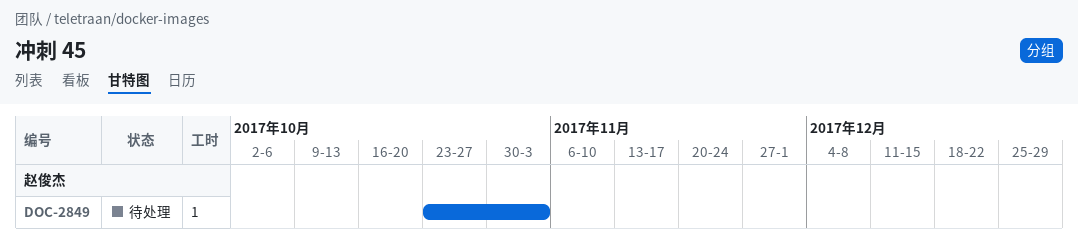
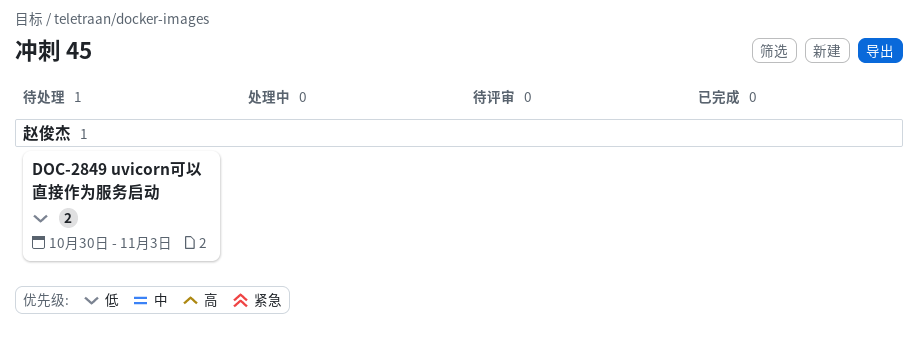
DOC-2849, estimate: 1 -> 2
DOC-2849, start: Oct 23 -> Oct 30

